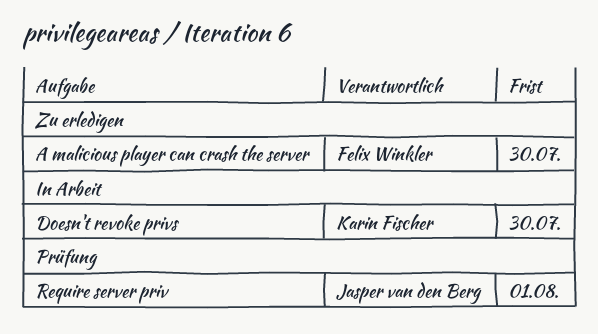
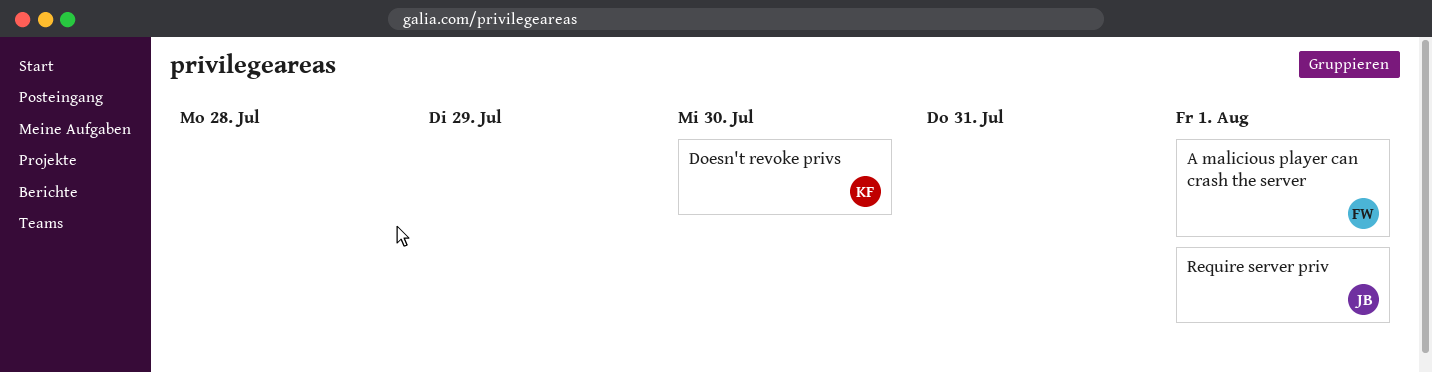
A malicious player can crash the server, due: Jul 30 -> Aug 1

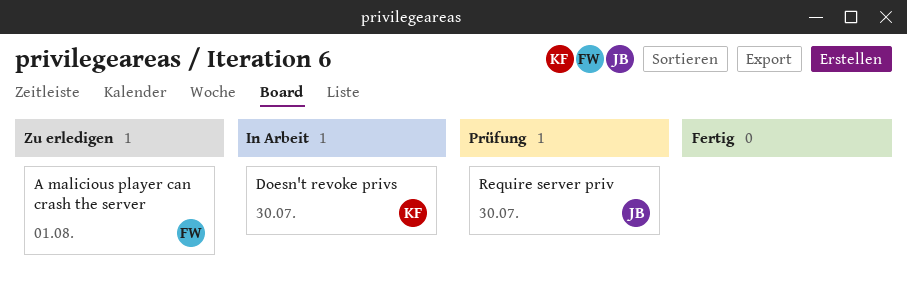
Require server priv, due: Aug 1 -> Jul 30

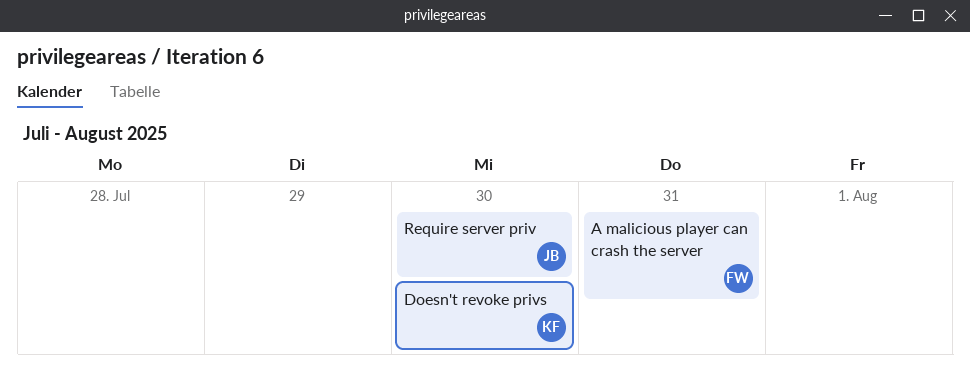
A malicious player can crash the server, due: Aug 1 -> Jul 31

